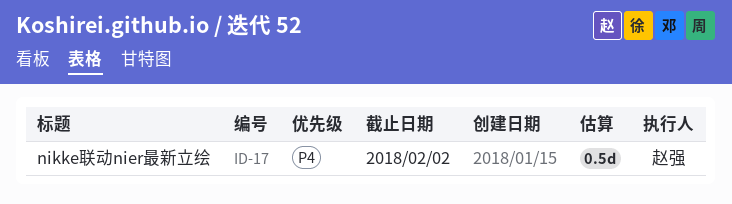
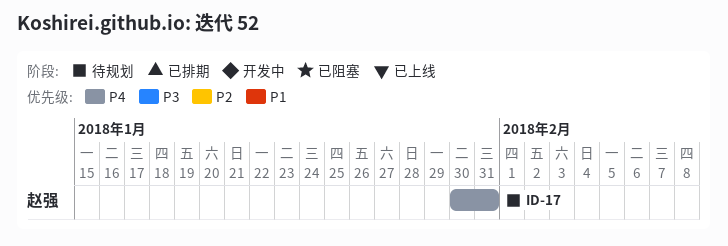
ID-17, due: Feb 2 -> Jan 31

